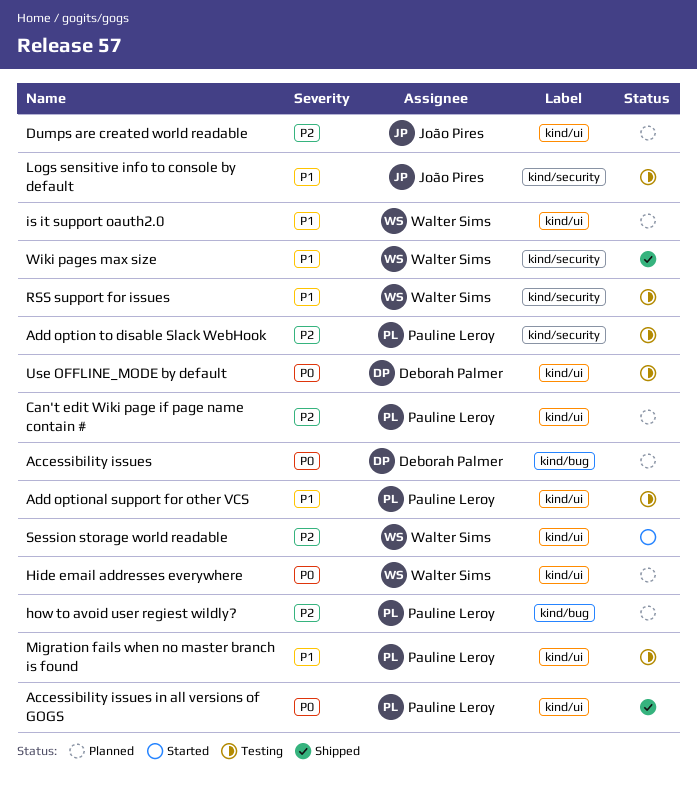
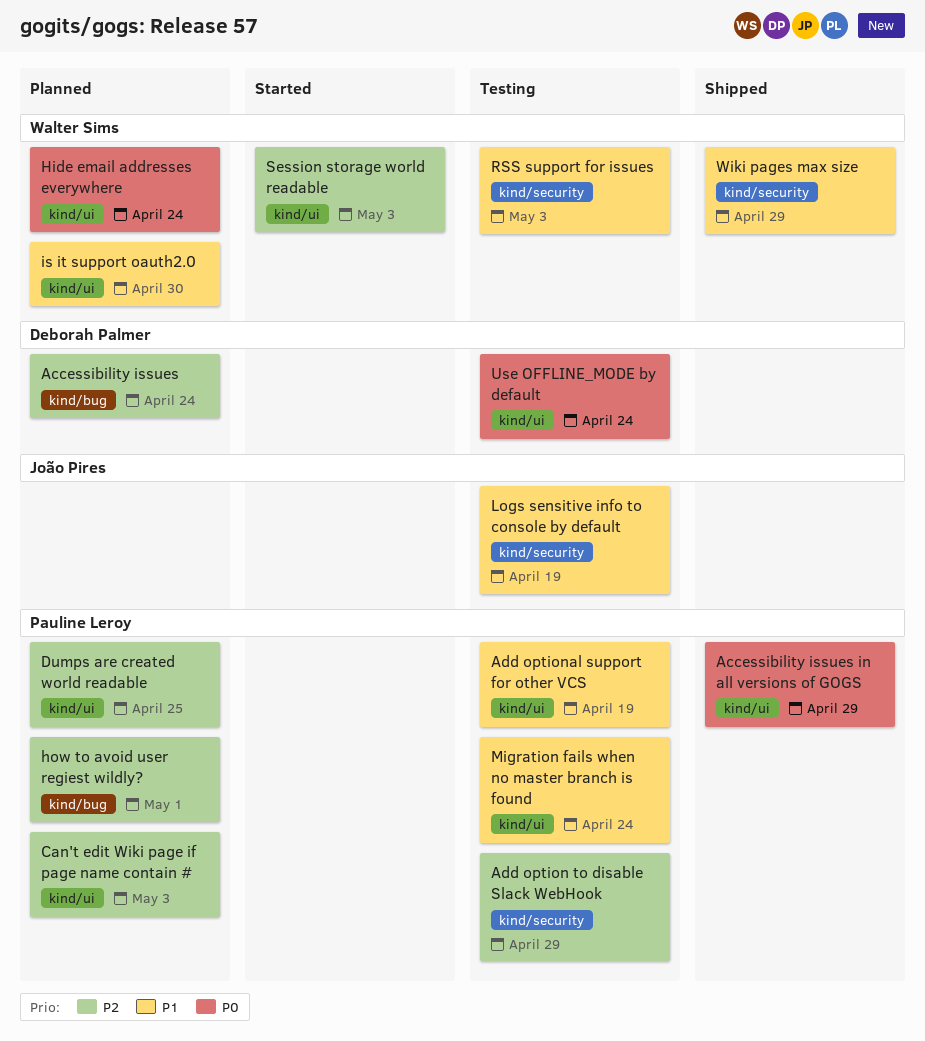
Accessibility issues, priority: P0 -> P2
Dumps are created world readable, owner: João Pires -> Pauline Leroy

